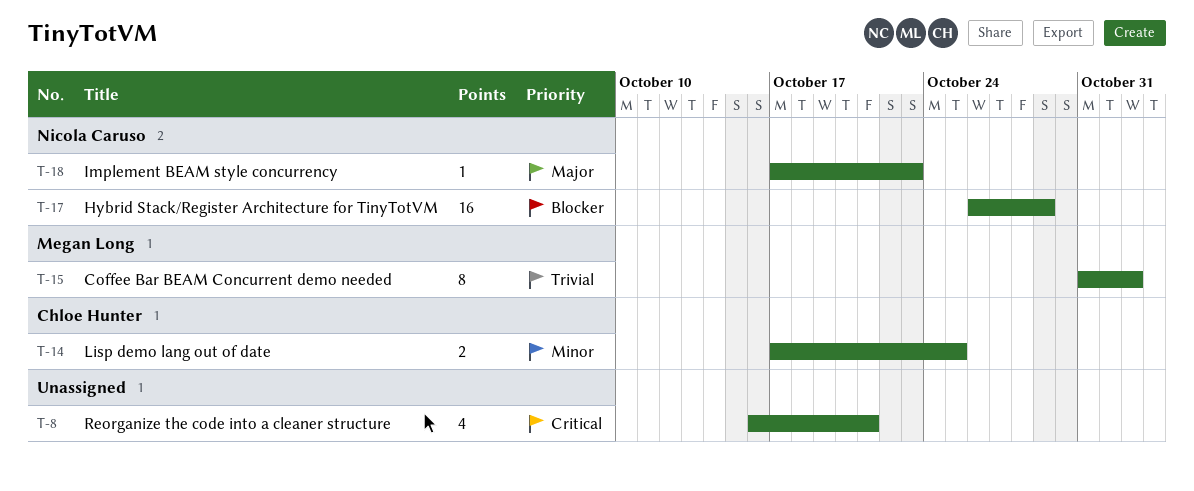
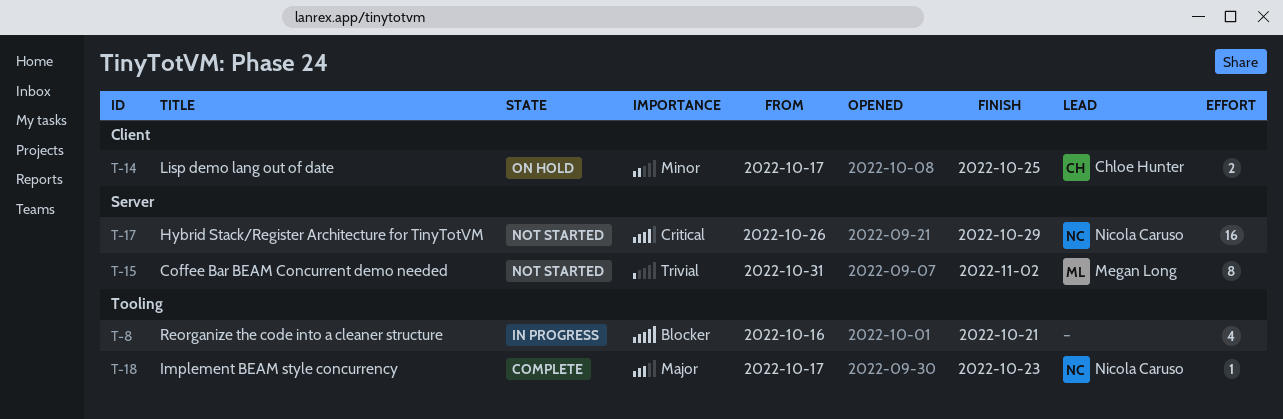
T-8, priority: Critical -> Blocker
T-17, priority: Blocker -> Critical

